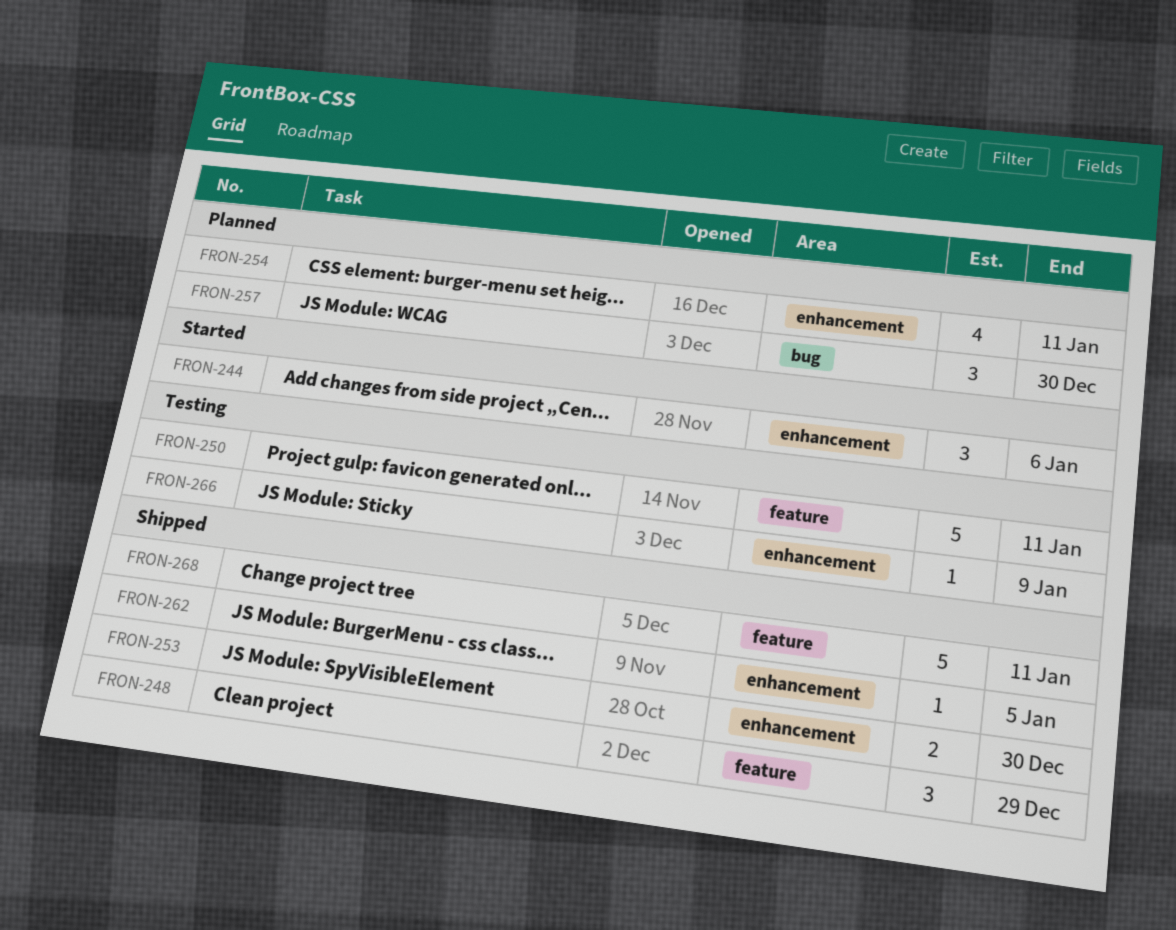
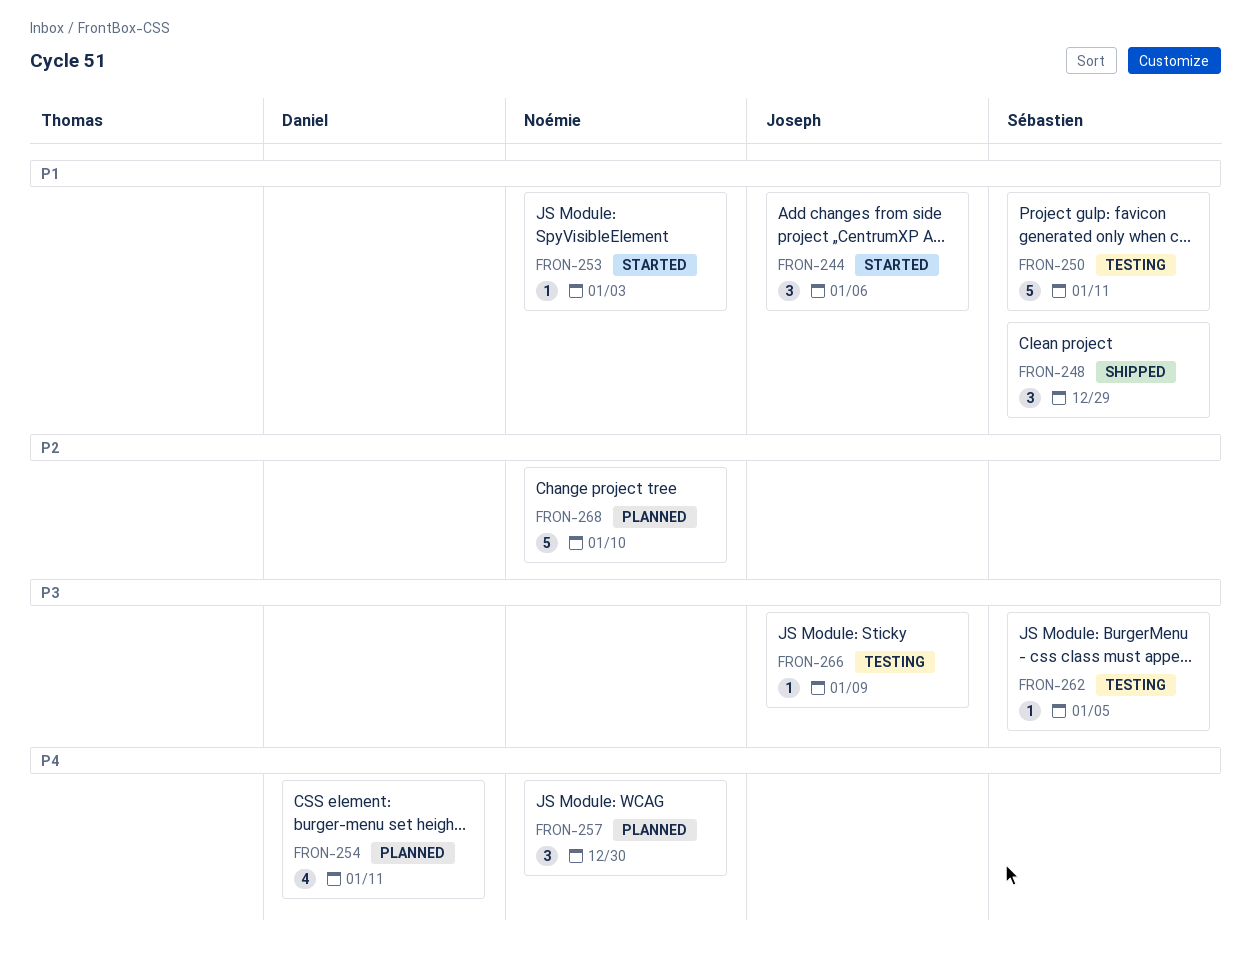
FRON-253, status: Shipped -> Started
FRON-253, estimate: 2 -> 1
FRON-253, due: Dec 30 -> Jan 3
FRON-262, status: Shipped -> Testing
FRON-268, status: Shipped -> Planned
FRON-268, due: Jan 11 -> Jan 10

